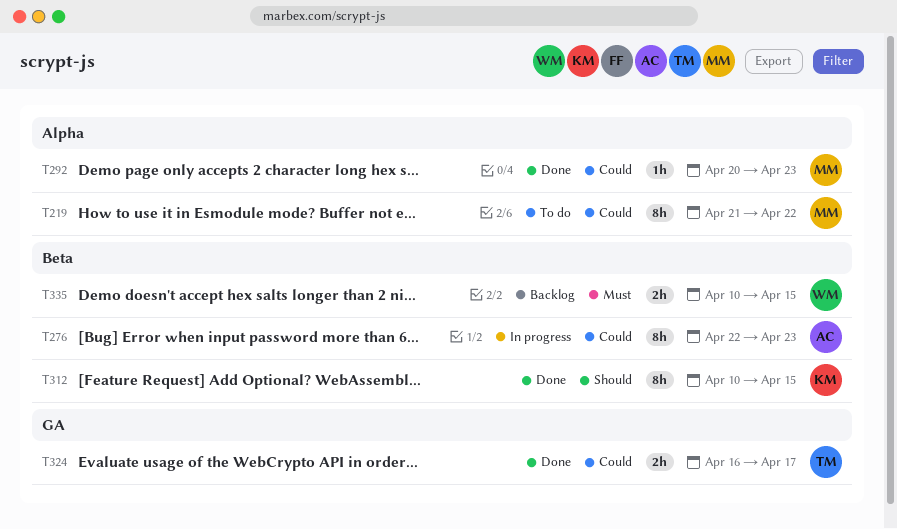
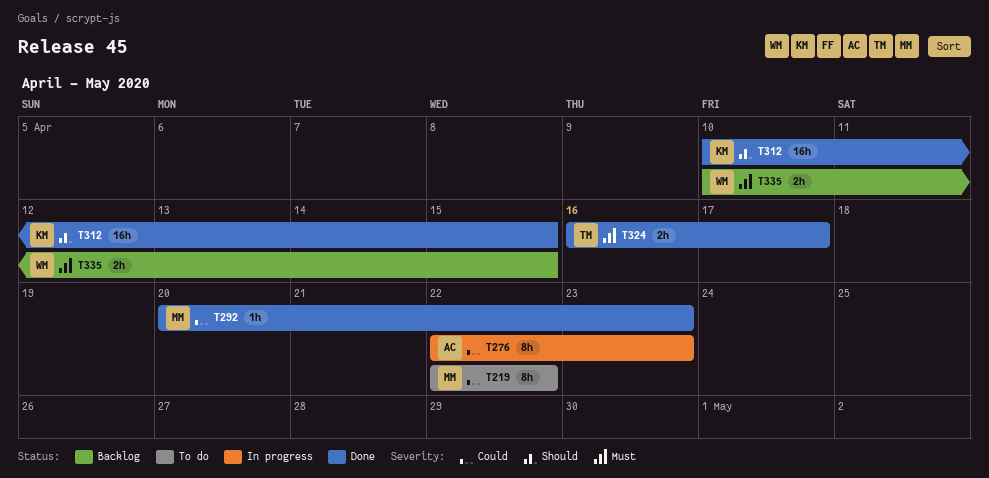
T219, start: Apr 21 -> Apr 22
T312, estimate: 8h -> 16h
T324, priority: Could -> Must

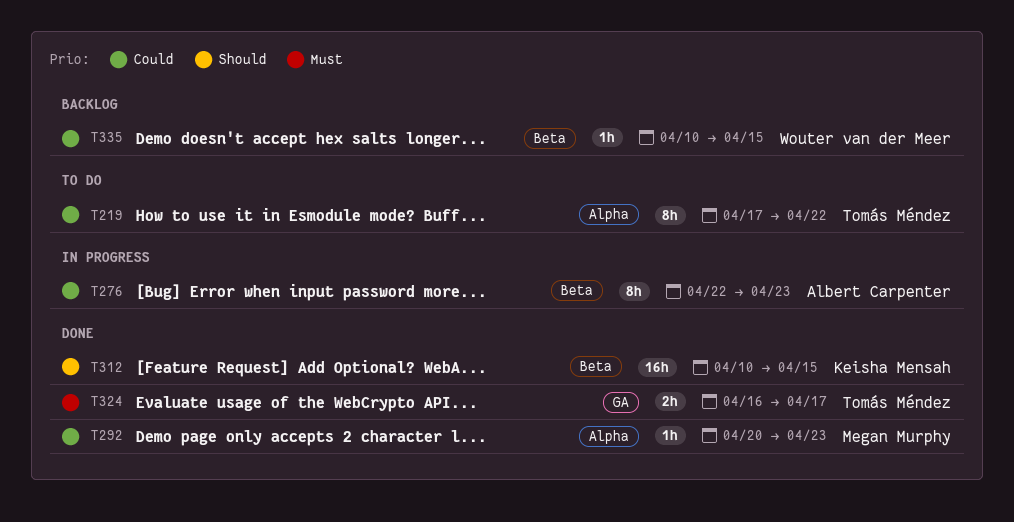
T219, owner: Megan Murphy -> Tomás Méndez
T219, start: Apr 22 -> Apr 17
T335, priority: Must -> Could
T335, estimate: 2h -> 1h

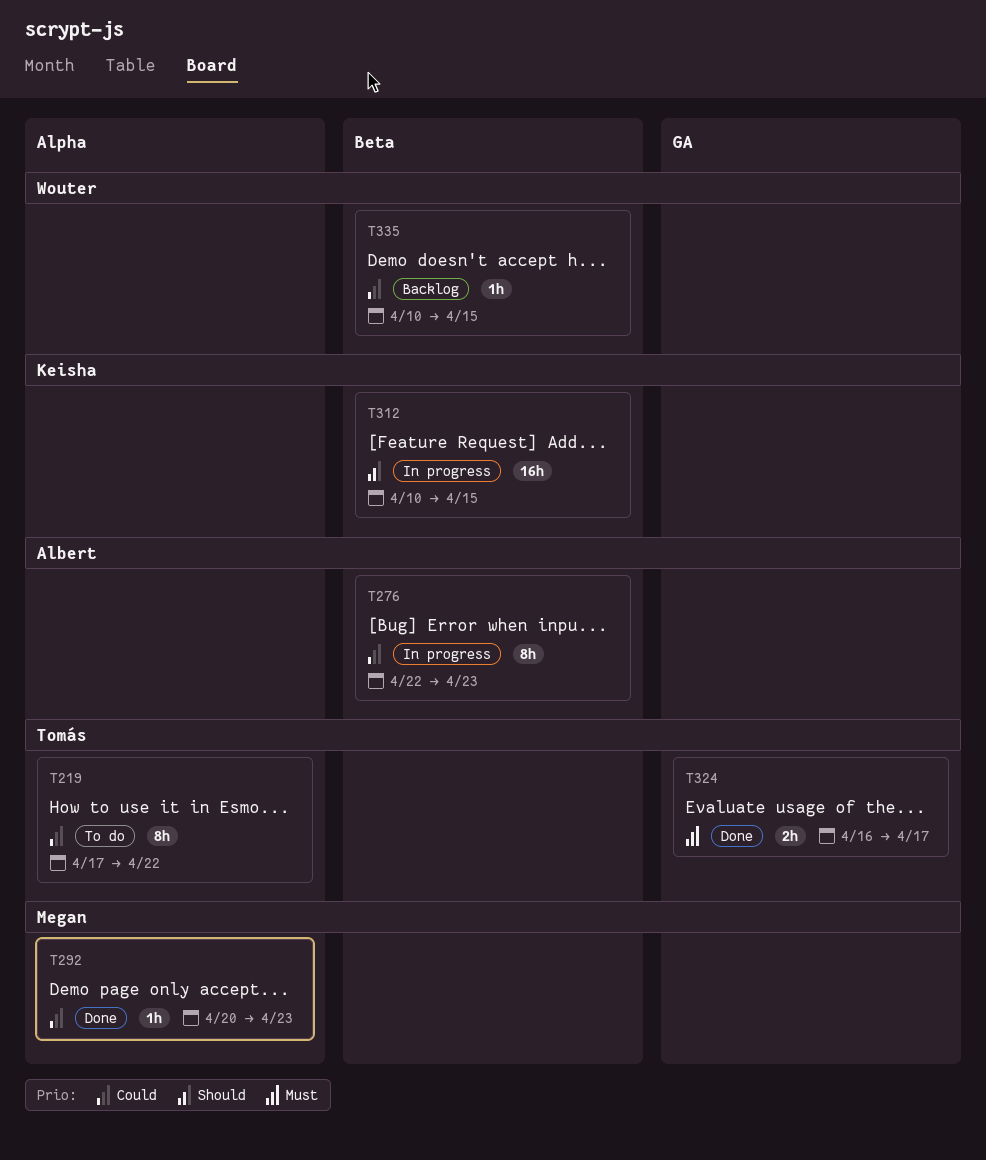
T312, status: Done -> In progress

